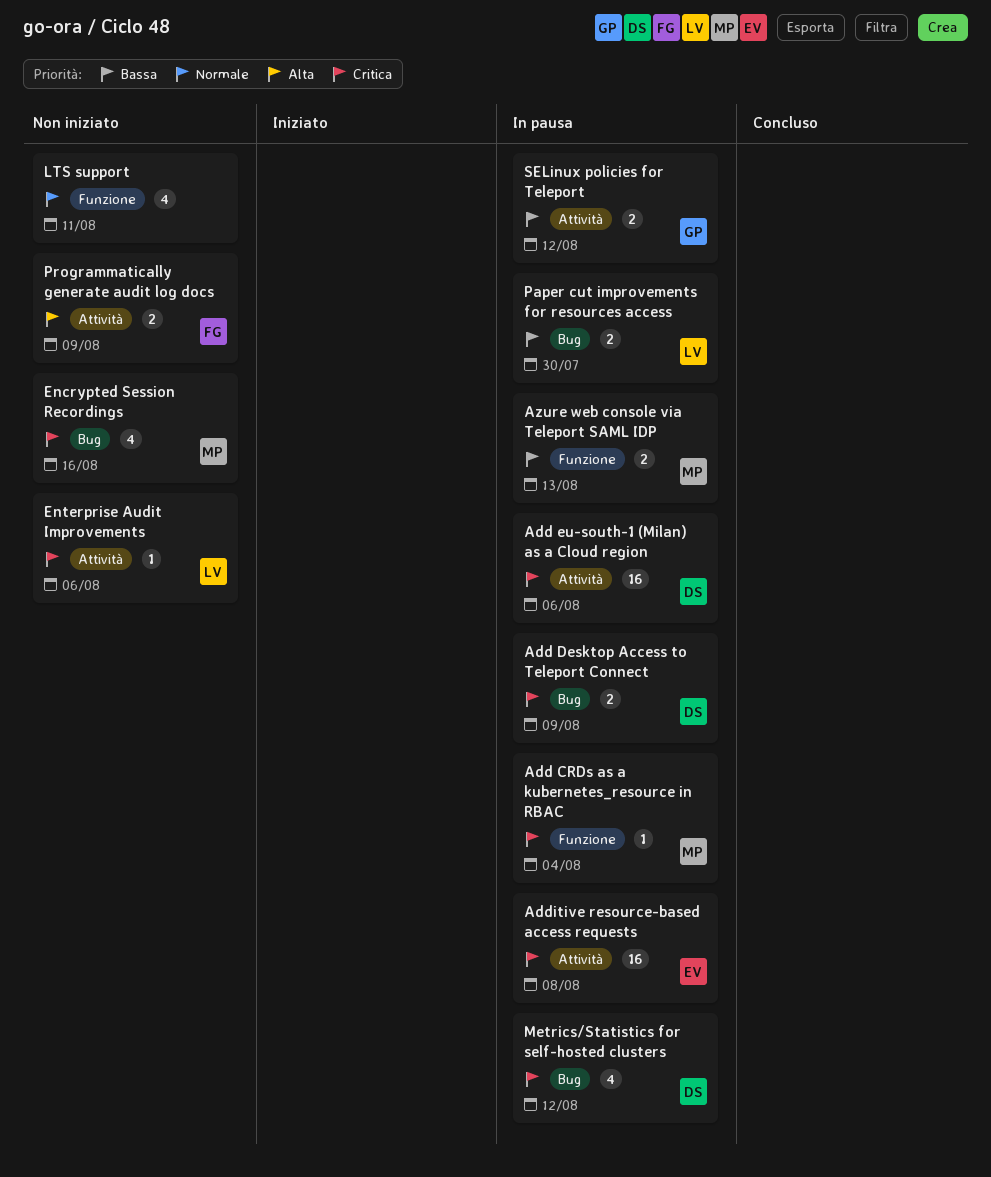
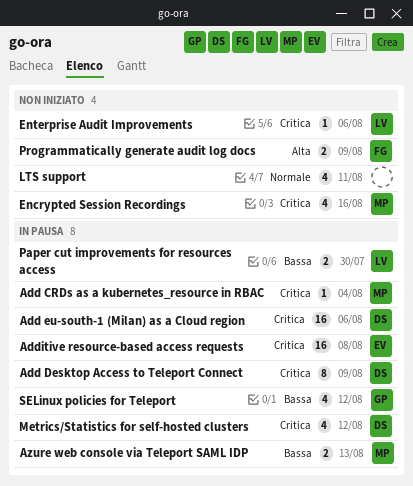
Add Desktop Access to Teleport Connect, estimate: 2 -> 8
SELinux policies for Teleport, estimate: 2 -> 4

